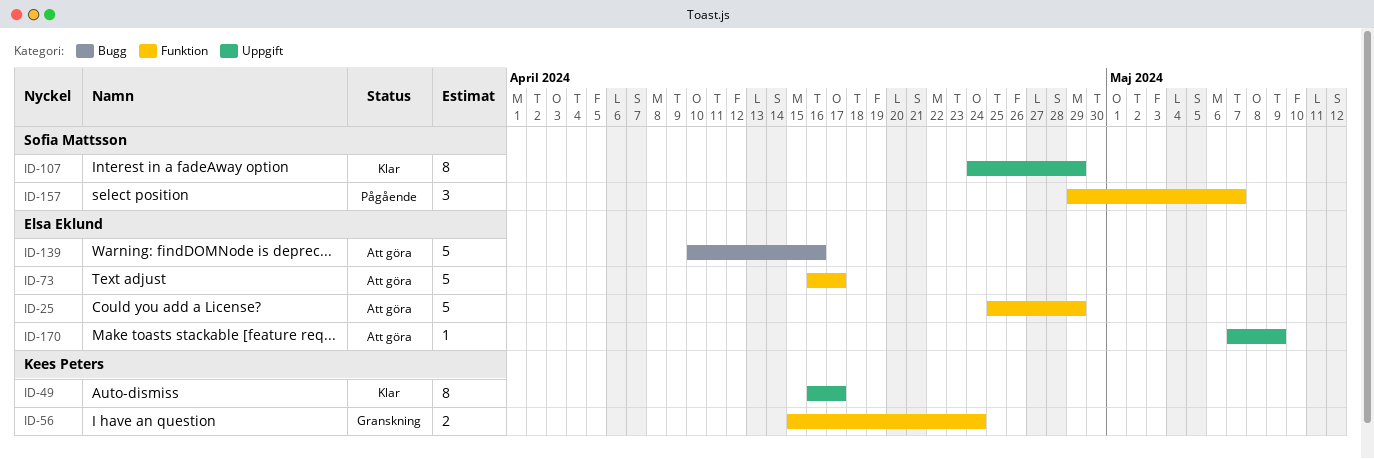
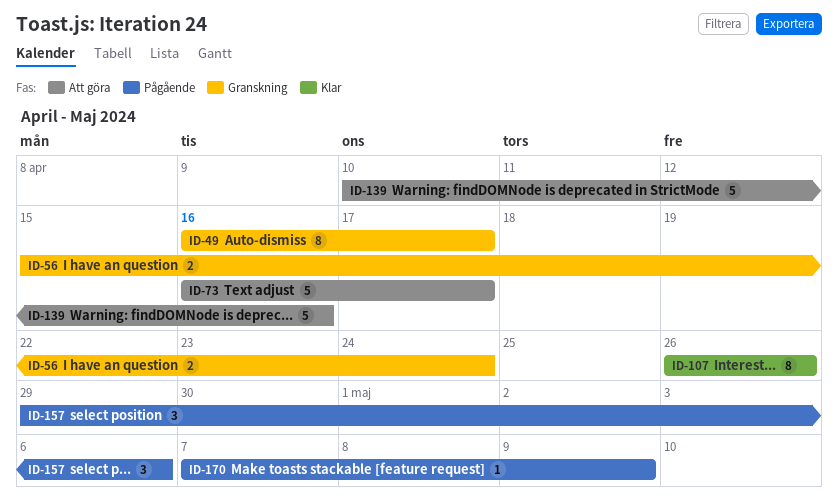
ID-25: present -> none
ID-49, status: Klar -> Granskning
ID-107, start: Apr 24 -> Apr 26
ID-107, due: Apr 29 -> Apr 26
ID-157, due: May 7 -> May 6
ID-170, status: Att göra -> Pågående

